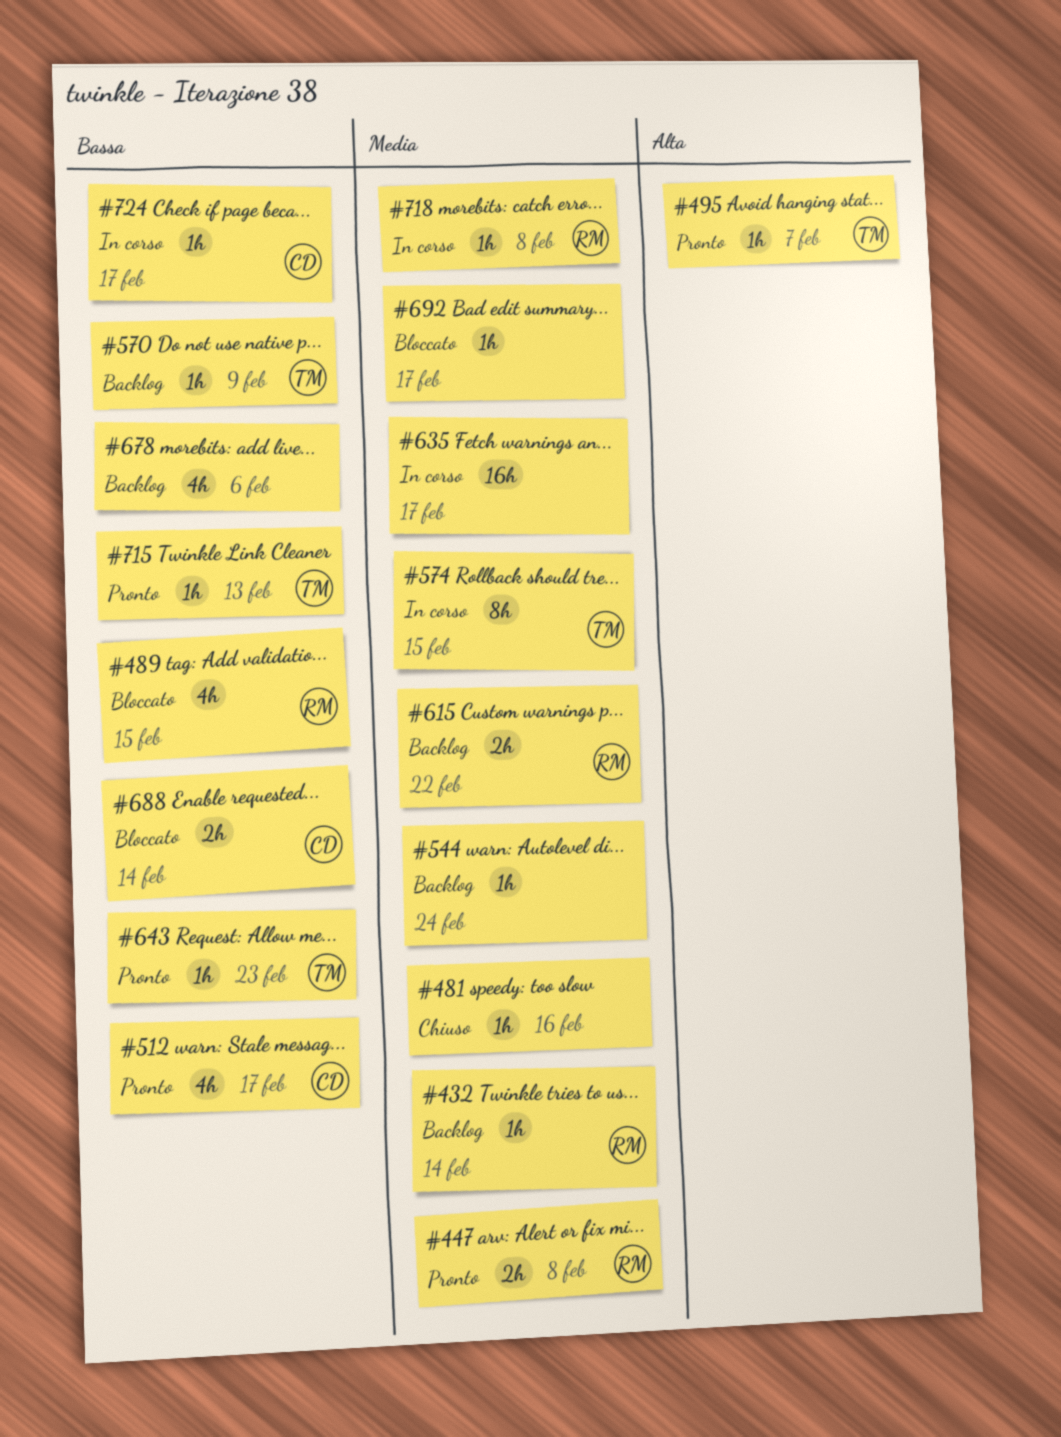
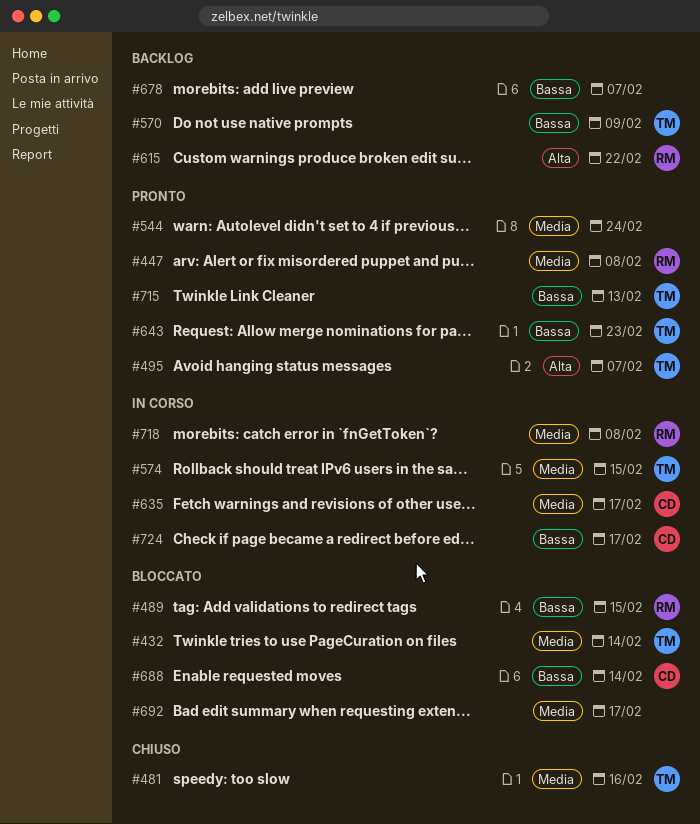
#432, status: Backlog -> Bloccato
#432, owner: RM -> TM
#481, owner: none -> TM
#512: present -> none
#544, status: Backlog -> Pronto
#615, priority: Media -> Alta
#635, owner: none -> CD
#678, due: Feb 6 -> Feb 7

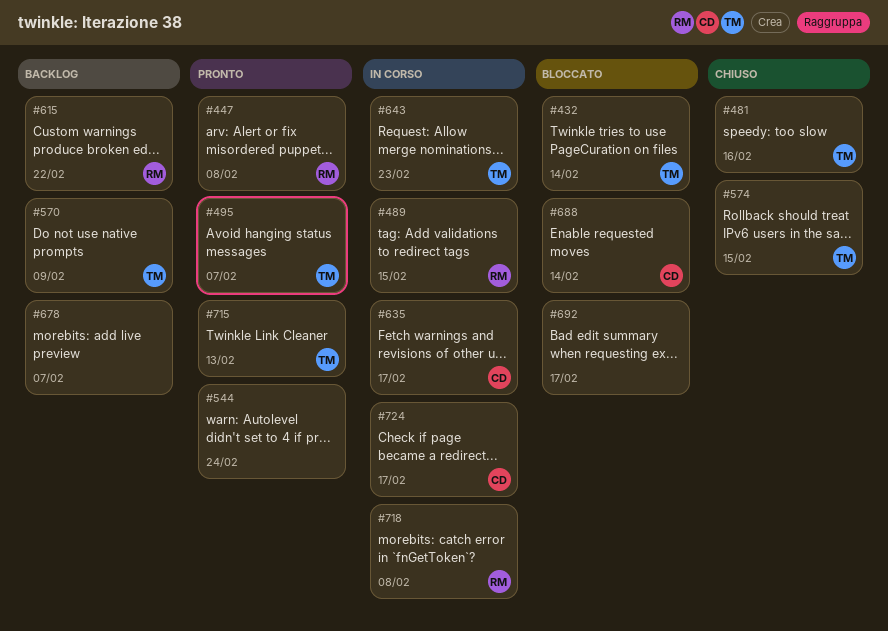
#489, status: Bloccato -> In corso
#574, status: In corso -> Chiuso
#643, status: Pronto -> In corso

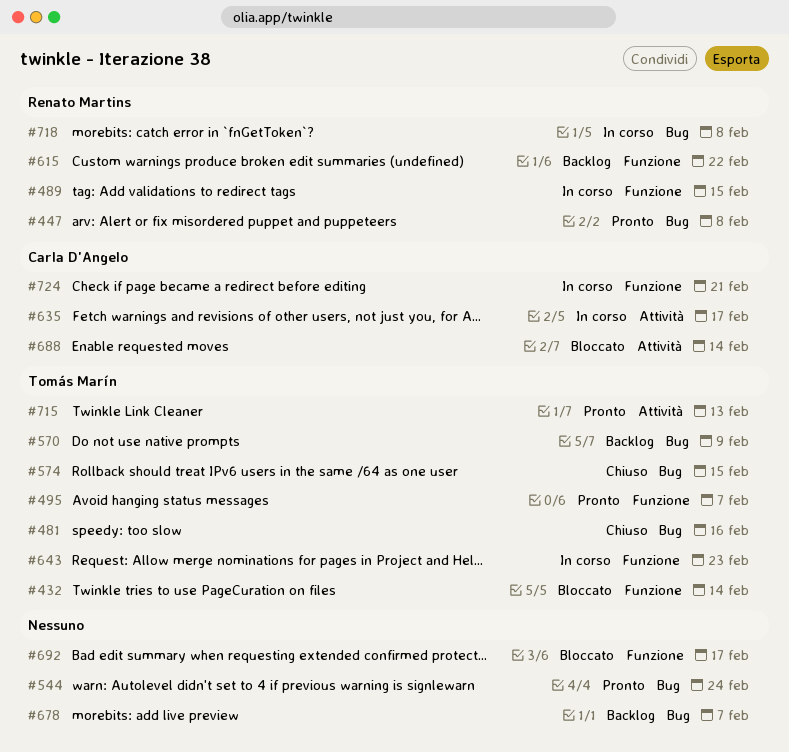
#724, due: Feb 17 -> Feb 21

